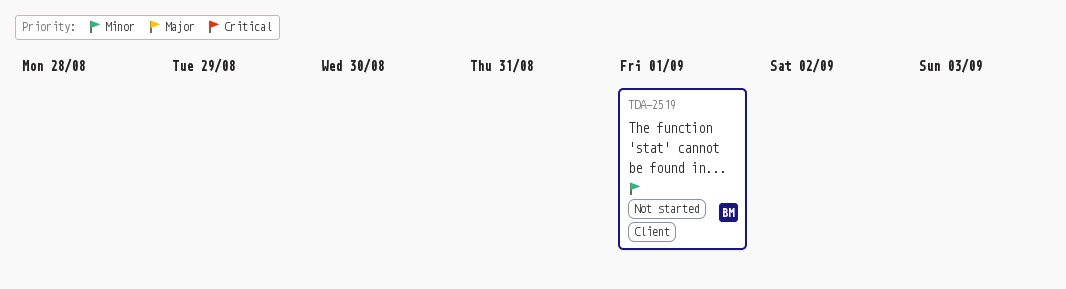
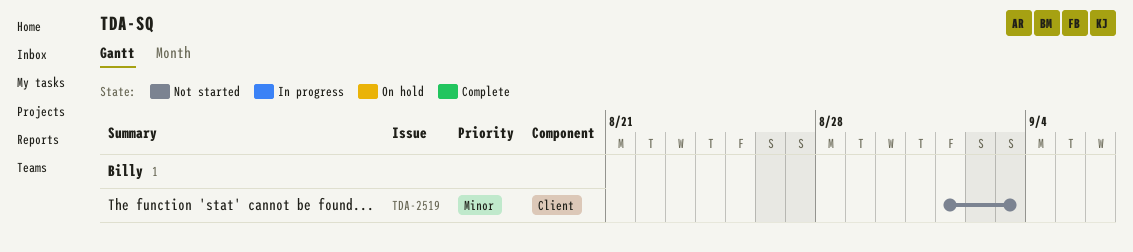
TDA-2519, due: Sep 1 -> Sep 3

